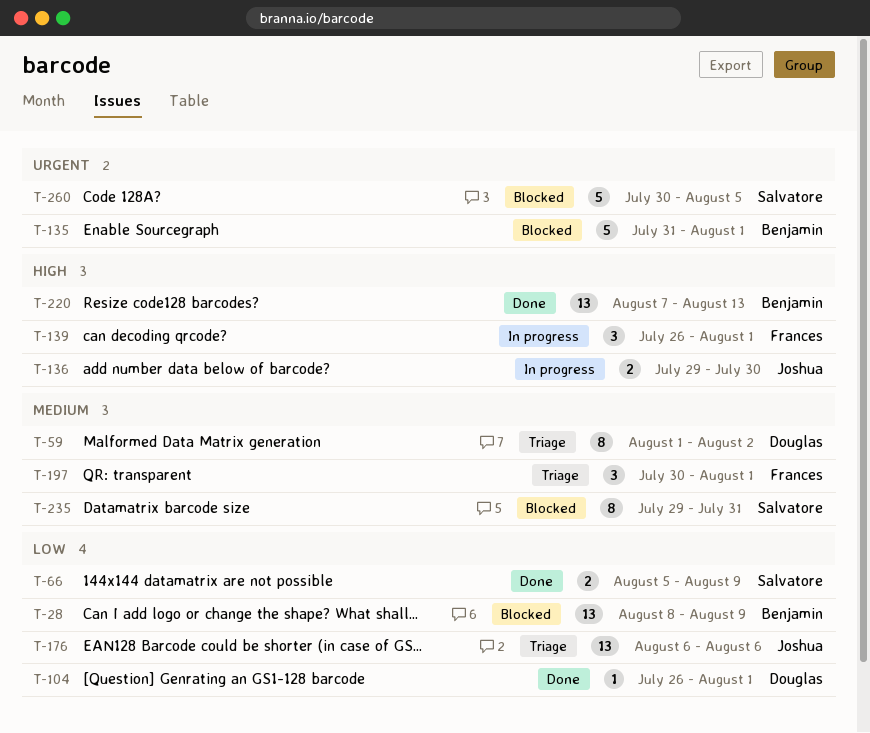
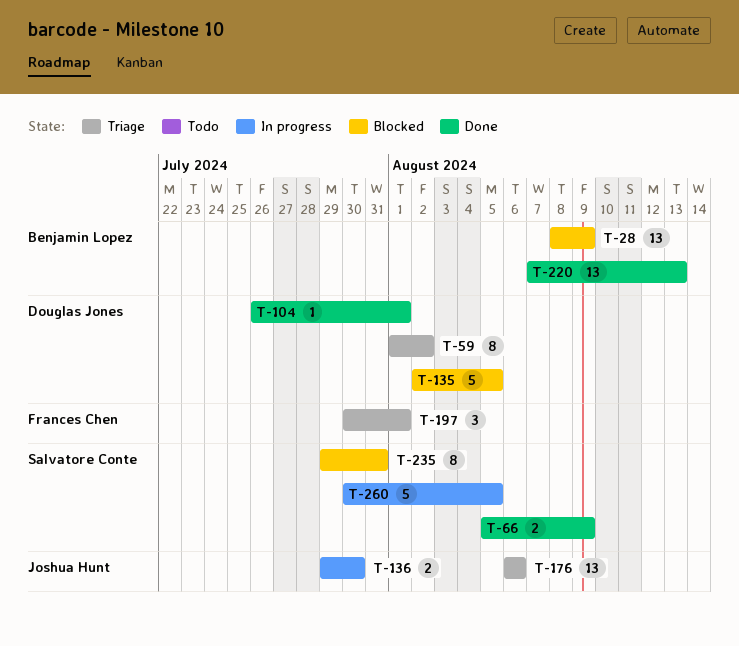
T-135, owner: Benjamin Lopez -> Douglas Jones
T-135, start: Jul 31 -> Aug 2
T-135, due: Aug 1 -> Aug 5
T-139: present -> none
T-260, status: Blocked -> In progress

